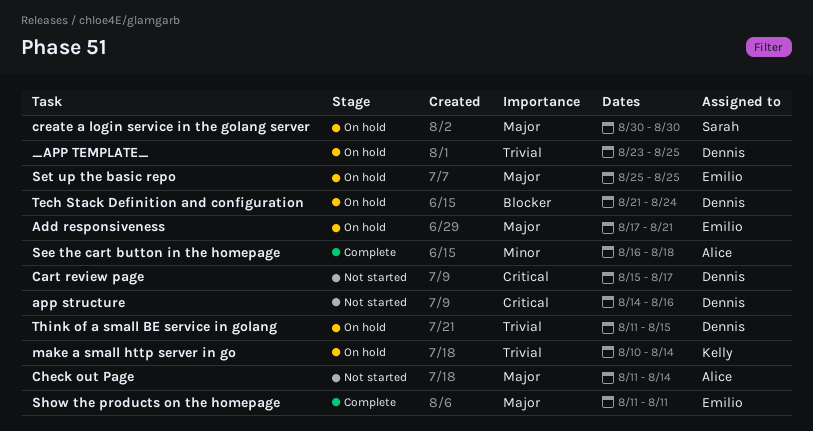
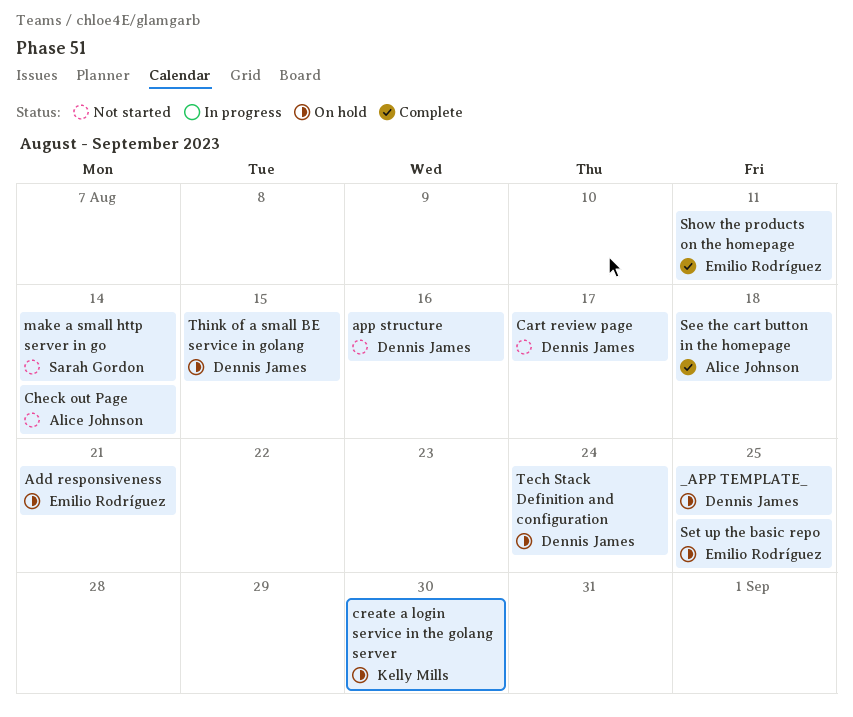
create a login service in the golang server, owner: Sarah Gordon -> Kelly Mills
make a small http server in go, status: On hold -> Not started
make a small http server in go, owner: Kelly Mills -> Sarah Gordon

